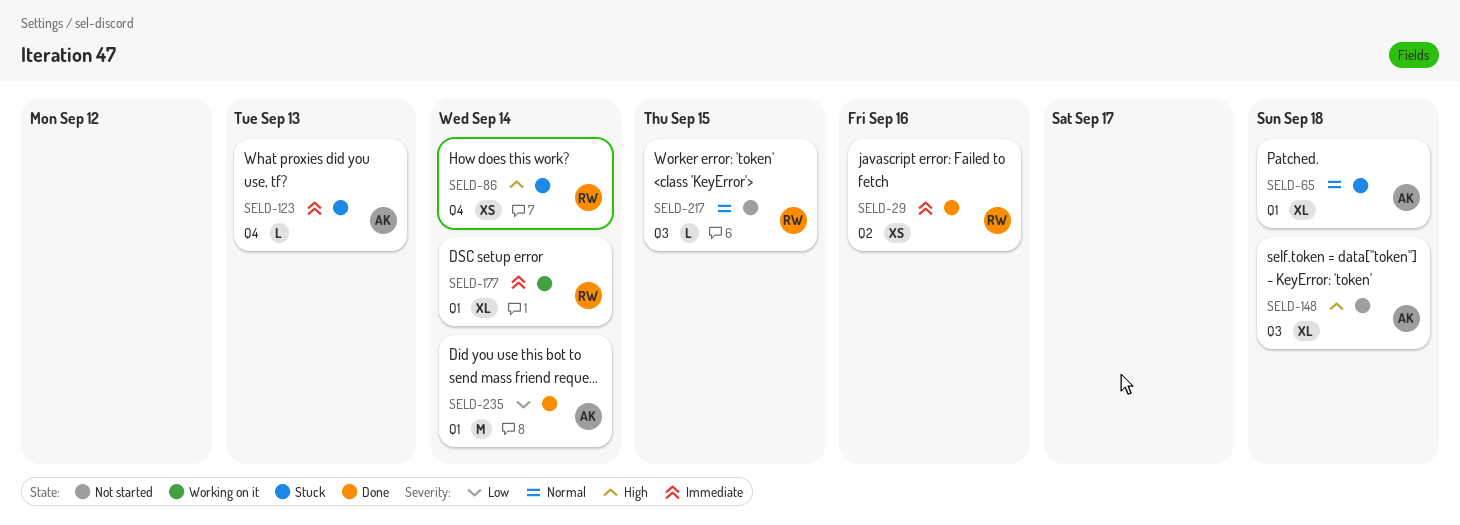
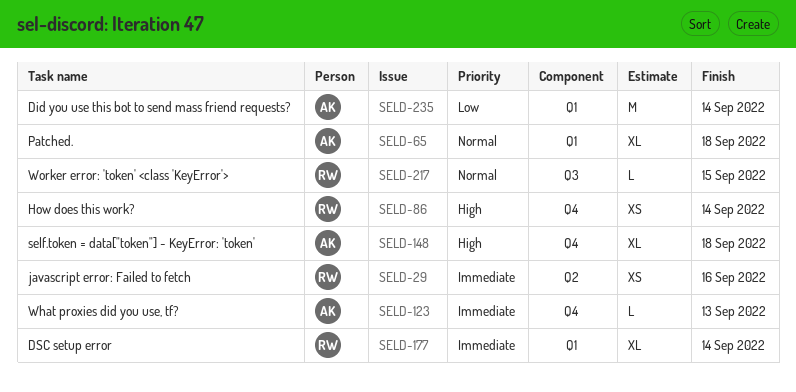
SELD-148, label: Q3 -> Q4

